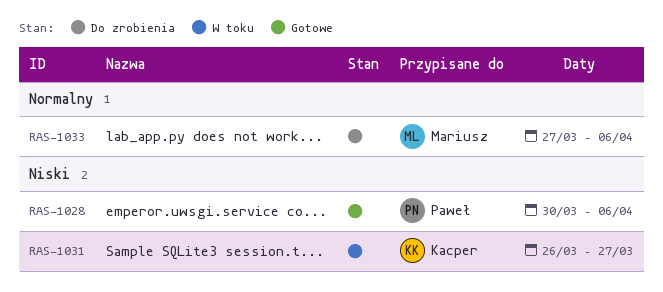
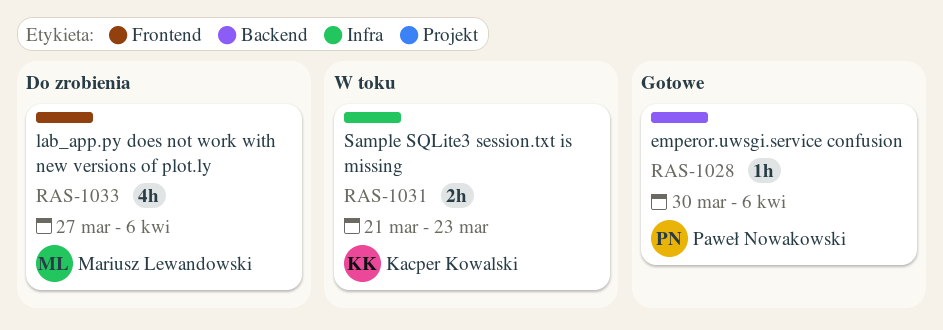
RAS-1031, start: Mar 26 -> Mar 21
RAS-1031, due: Mar 27 -> Mar 23

